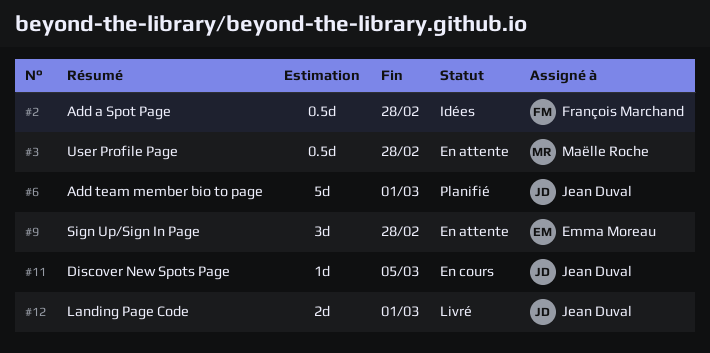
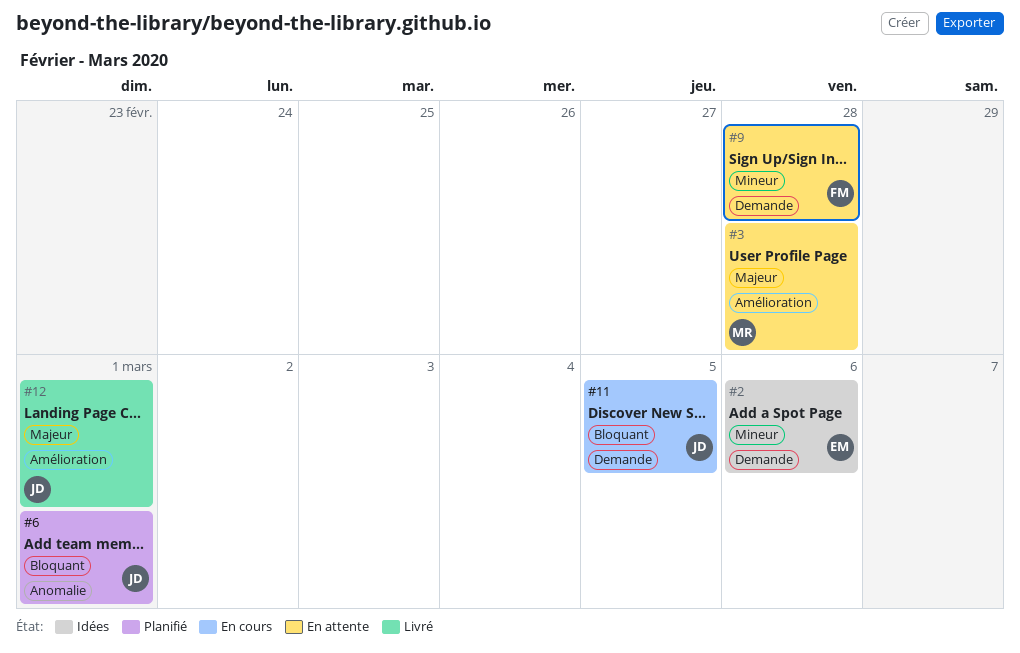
#2, owner: François Marchand -> Emma Moreau
#2, due: Feb 28 -> Mar 6
#9, owner: Emma Moreau -> François Marchand

